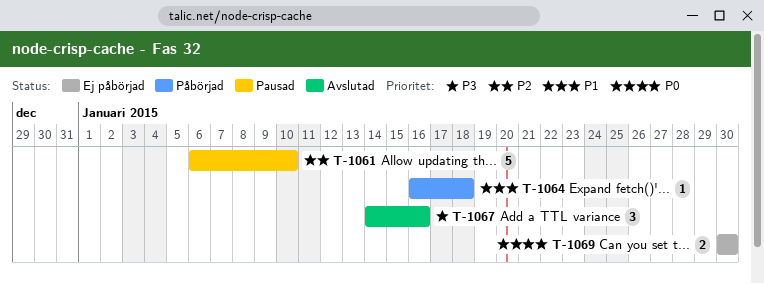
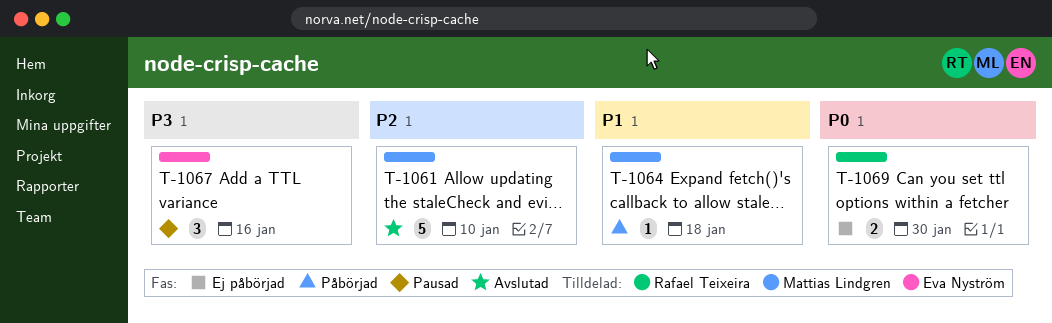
T-1061, status: Pausad -> Avslutad
T-1067, status: Avslutad -> Pausad

